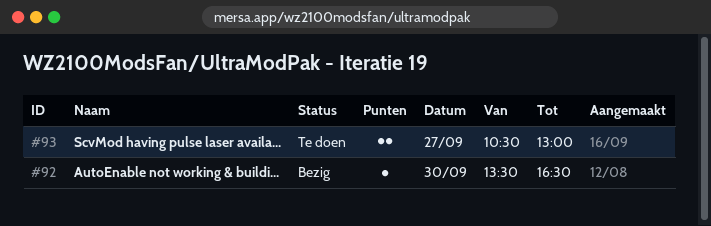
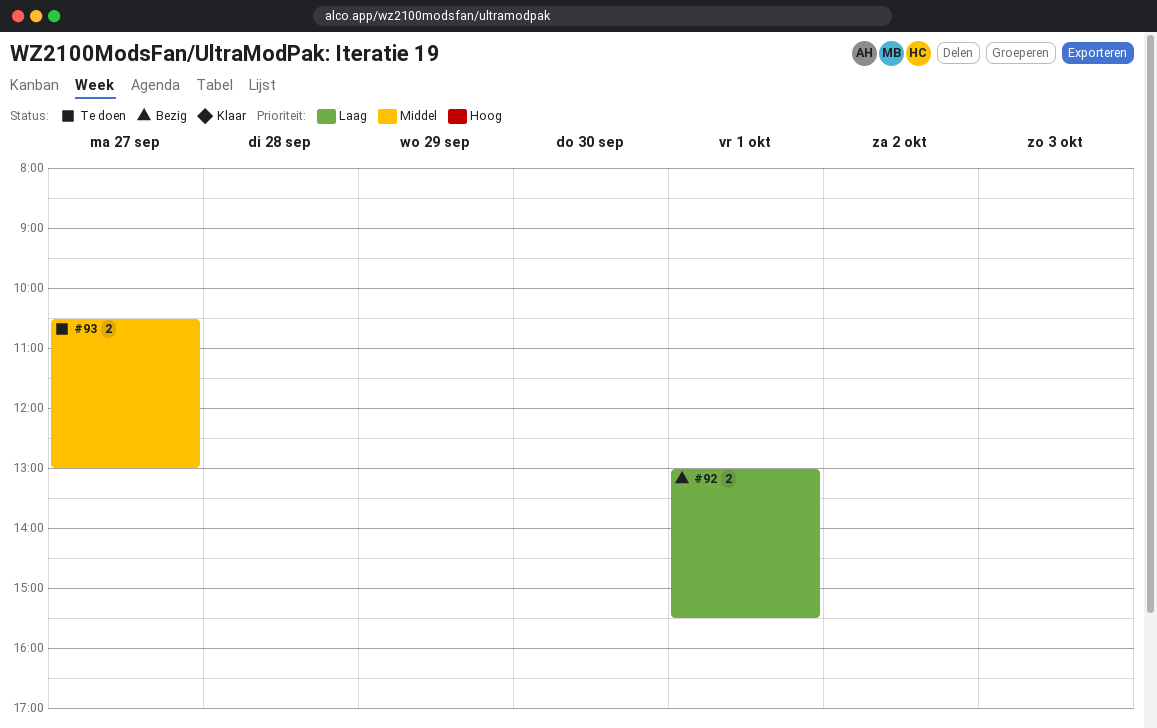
#92, estimate: 1 -> 2
#92, day: Sep 30 -> Oct 1
#92, begins: 13:30 -> 13:00
#92, ends: 16:30 -> 15:30

